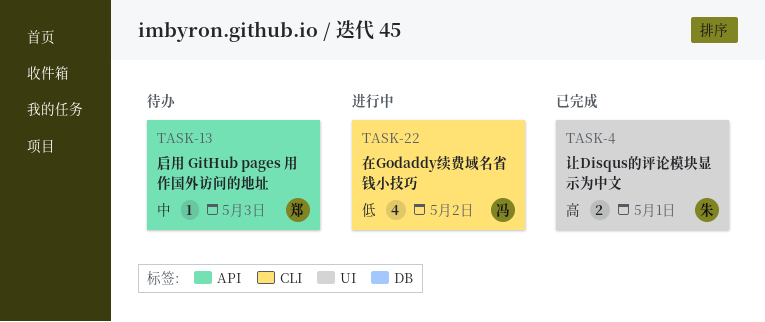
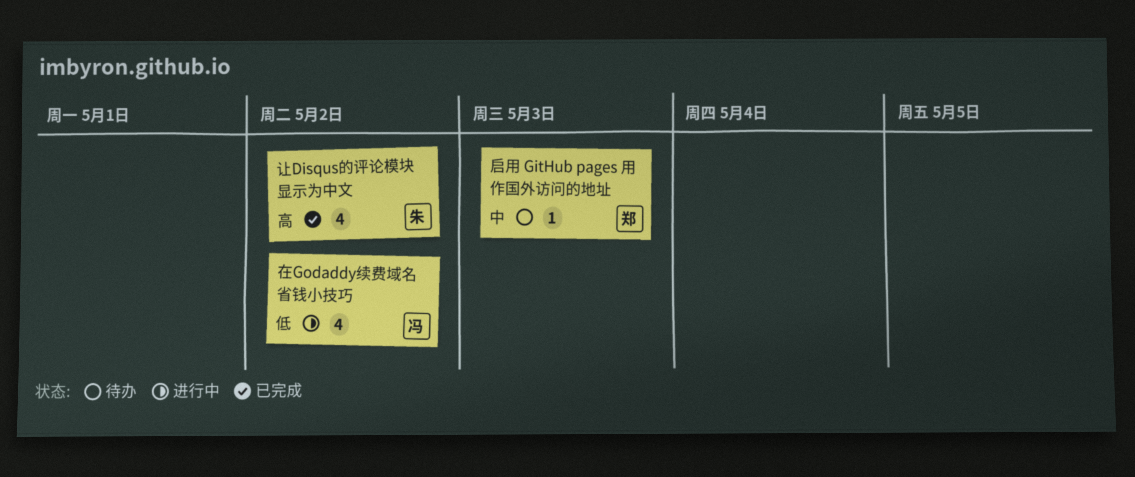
让Disqus的评论模块显示为中文, estimate: 2 -> 4
让Disqus的评论模块显示为中文, due: May 1 -> May 2

